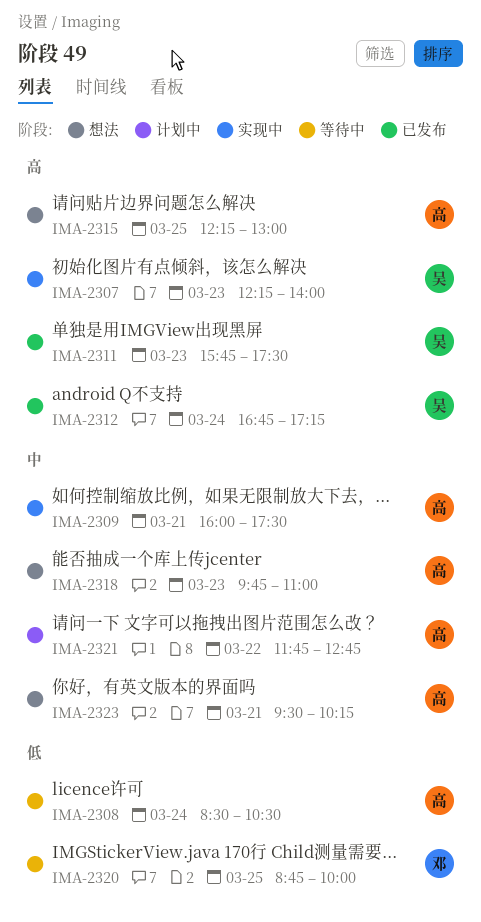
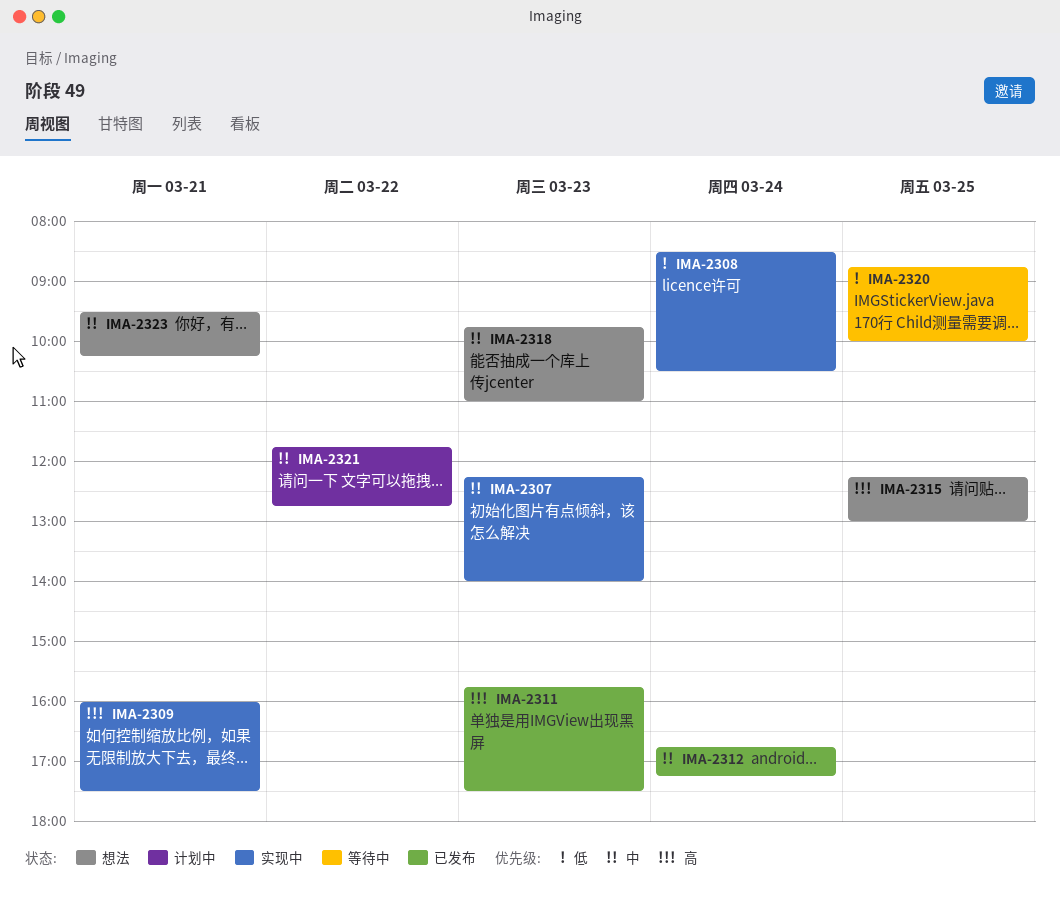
IMA-2307, priority: 高 -> 中
IMA-2308, status: 等待中 -> 实现中
IMA-2309, priority: 中 -> 高
IMA-2312, priority: 高 -> 中

